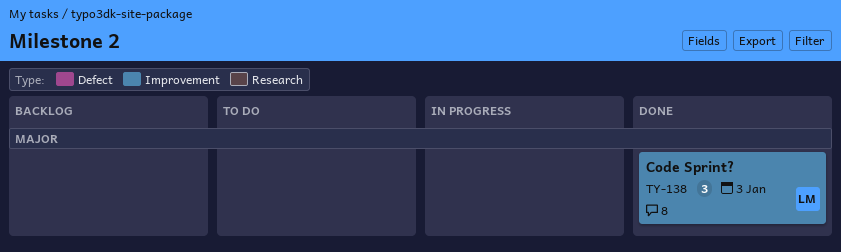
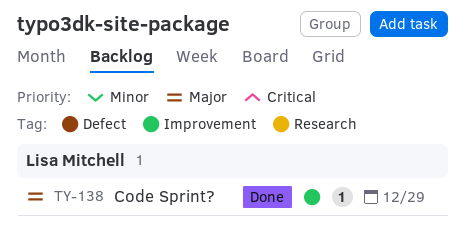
TY-138, estimate: 3 -> 1
TY-138, due: Jan 3 -> Dec 29

